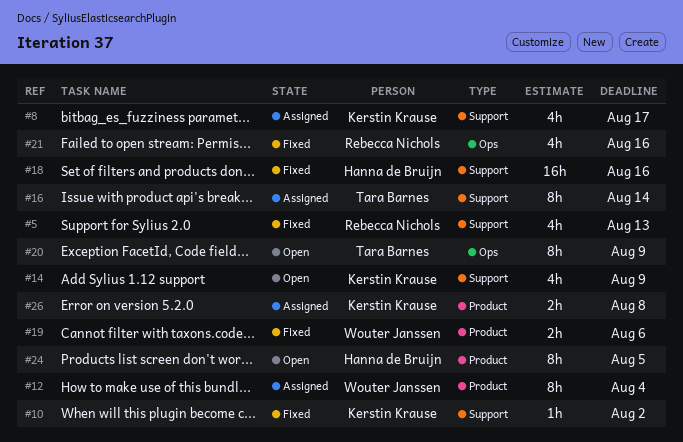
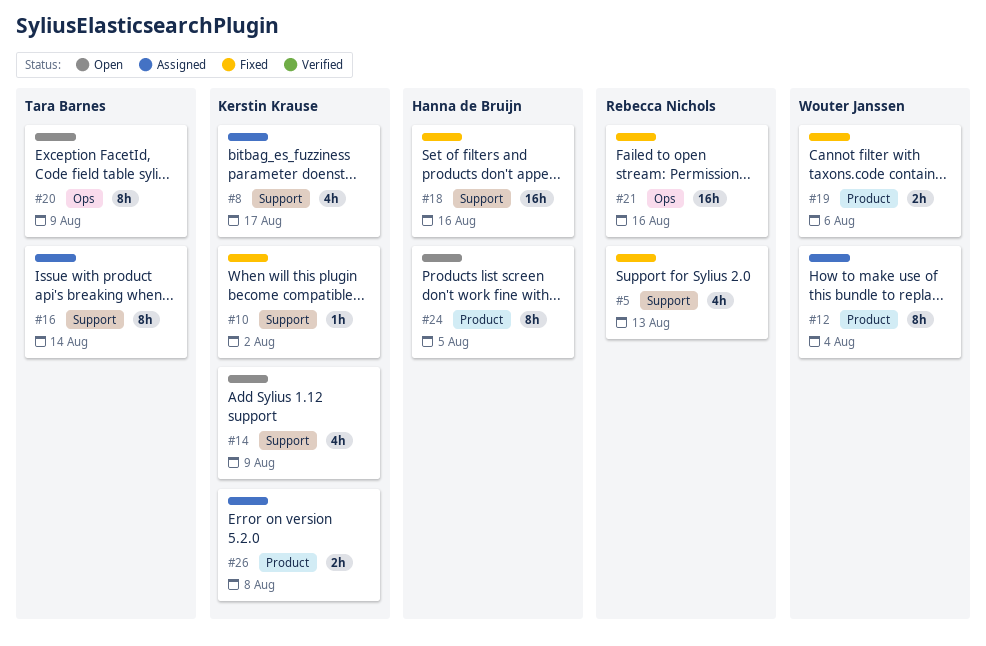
#21, estimate: 4h -> 16h

